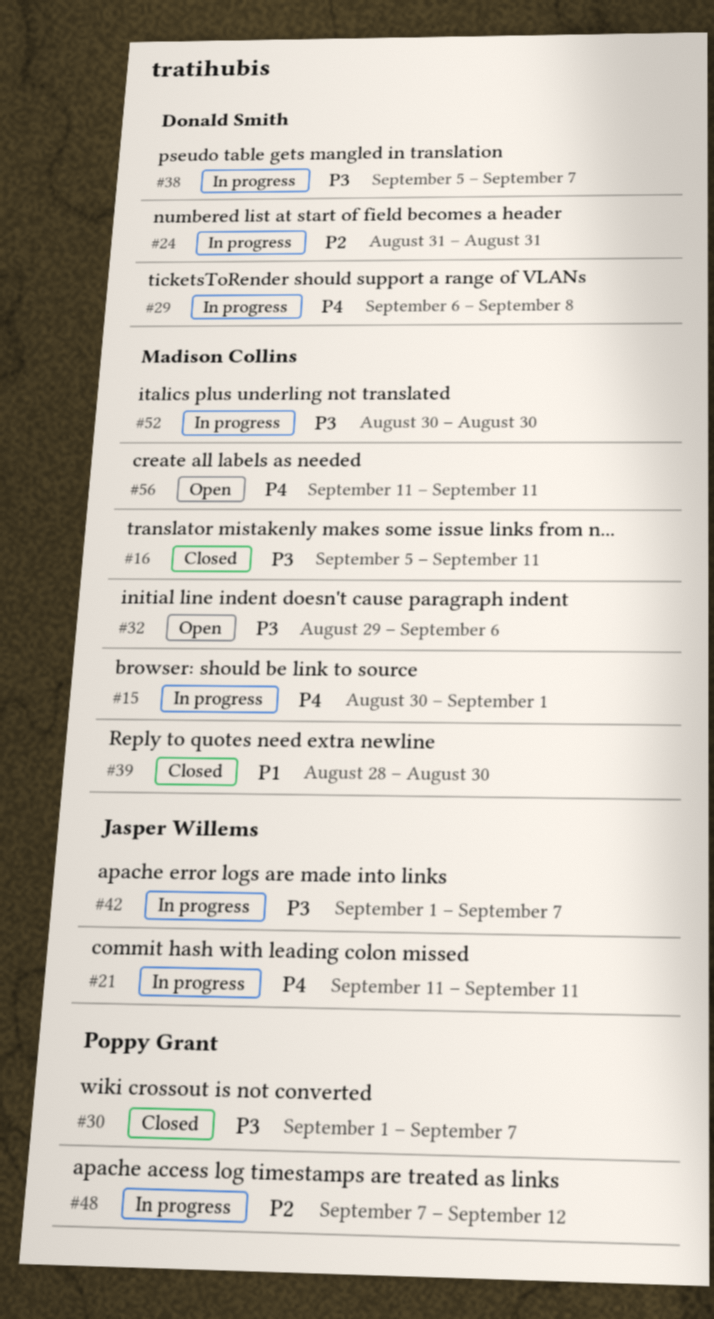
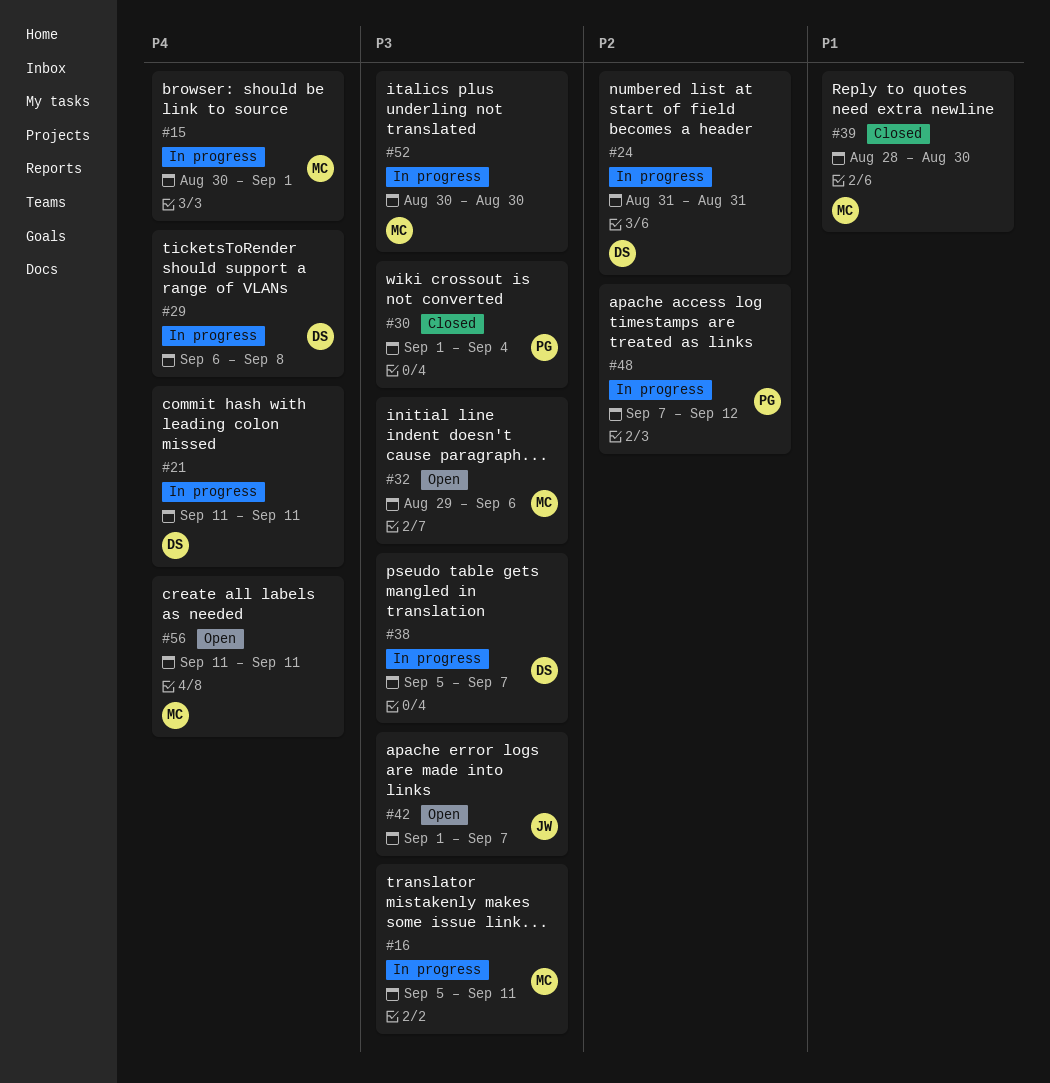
#16, status: Closed -> In progress
#21, owner: Jasper Willems -> Donald Smith
#30, due: Sep 7 -> Sep 4
#42, status: In progress -> Open

